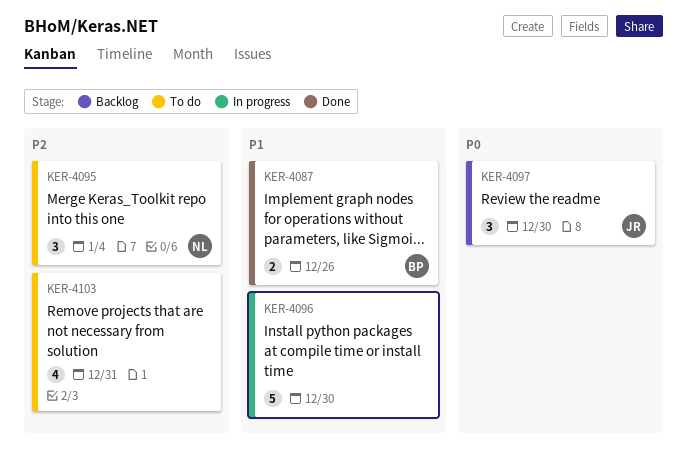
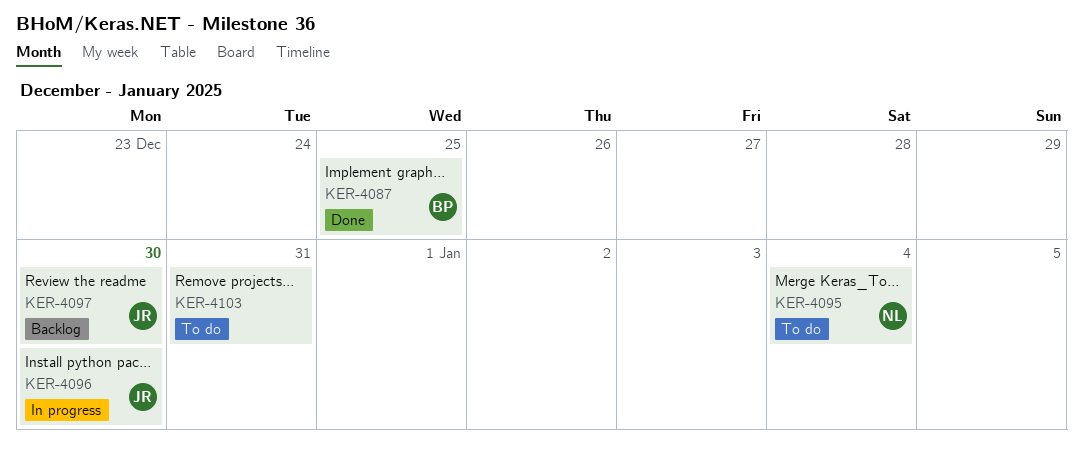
KER-4087, due: Dec 26 -> Dec 25
KER-4096, owner: none -> JR

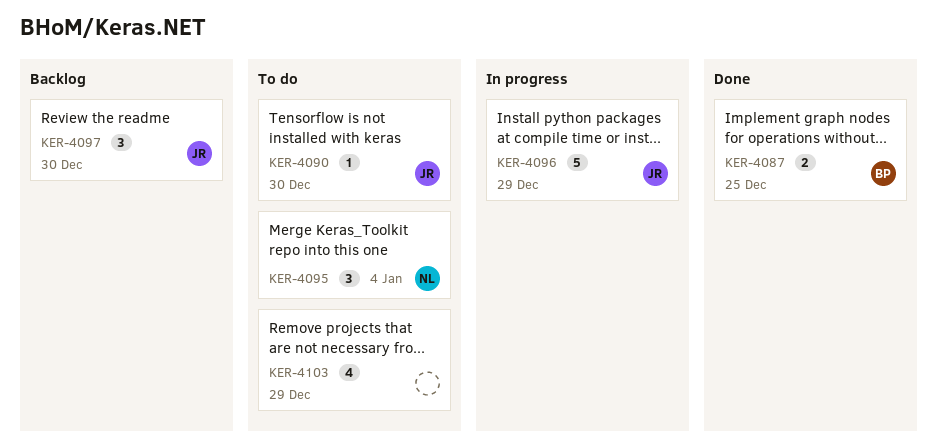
KER-4090: none -> present
KER-4096, due: Dec 30 -> Dec 29
KER-4103, due: Dec 31 -> Dec 29

